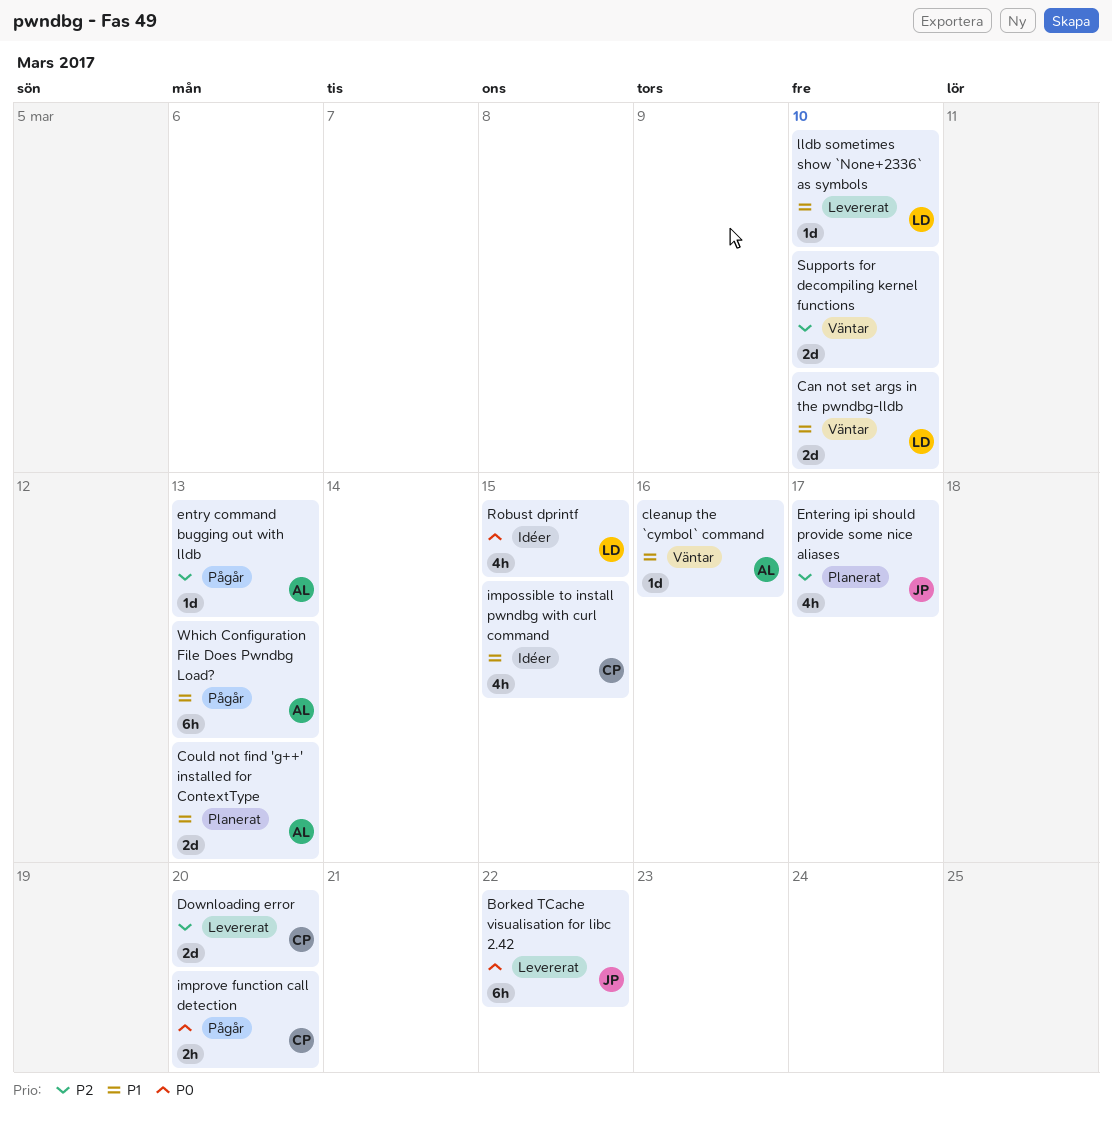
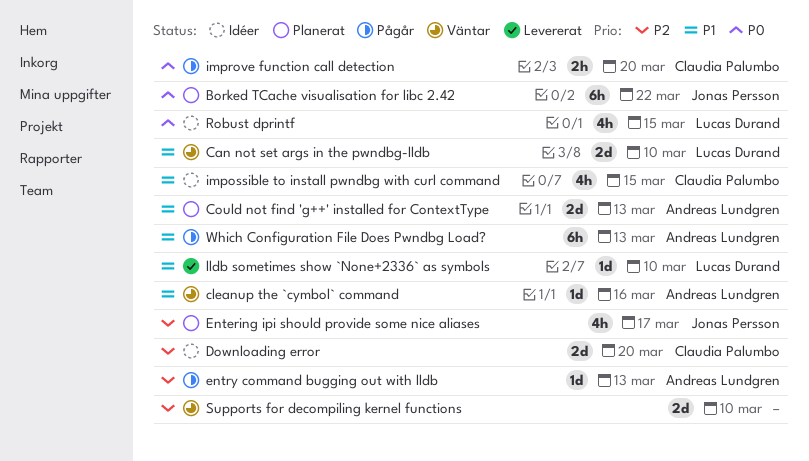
Borked TCache visualisation for libc 2.42, status: Levererat -> Planerat
Downloading error, status: Levererat -> Idéer

